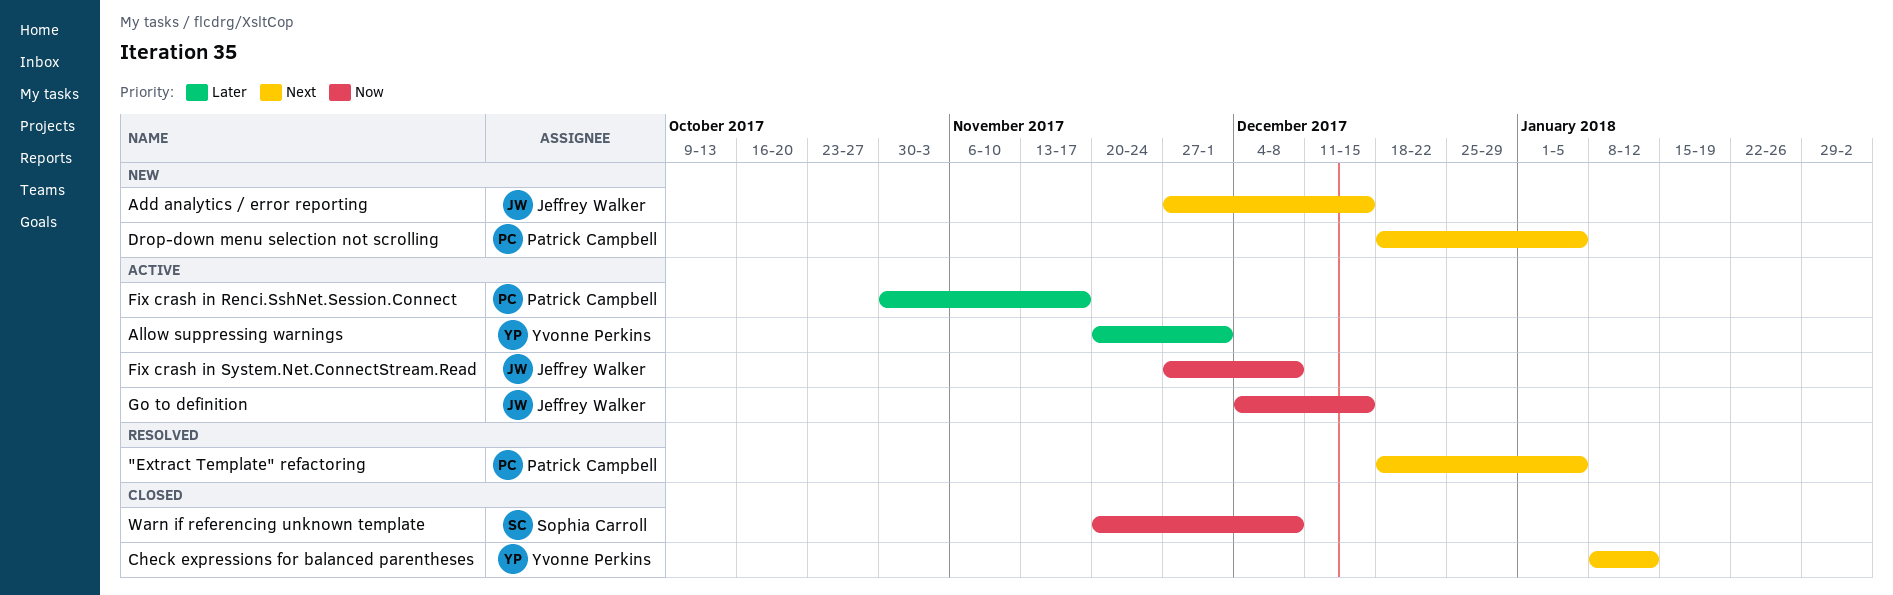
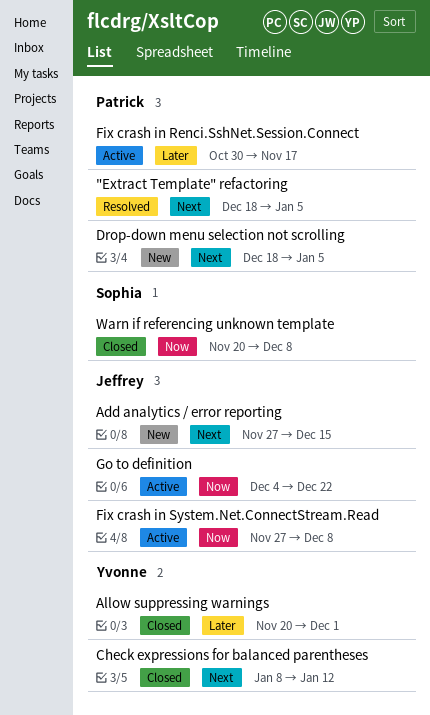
Allow suppressing warnings, status: Active -> Closed
Go to definition, due: Dec 15 -> Dec 22

